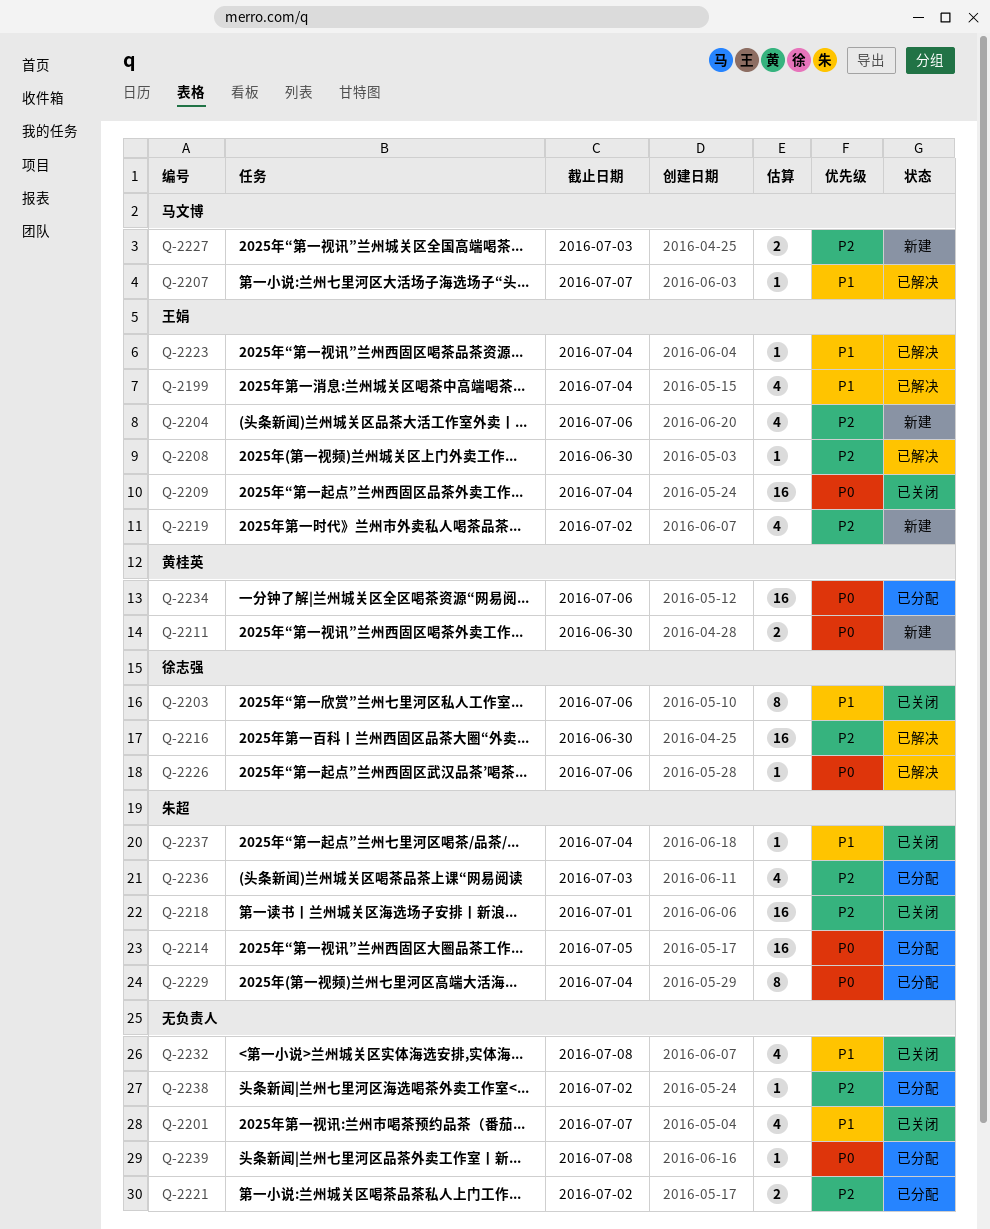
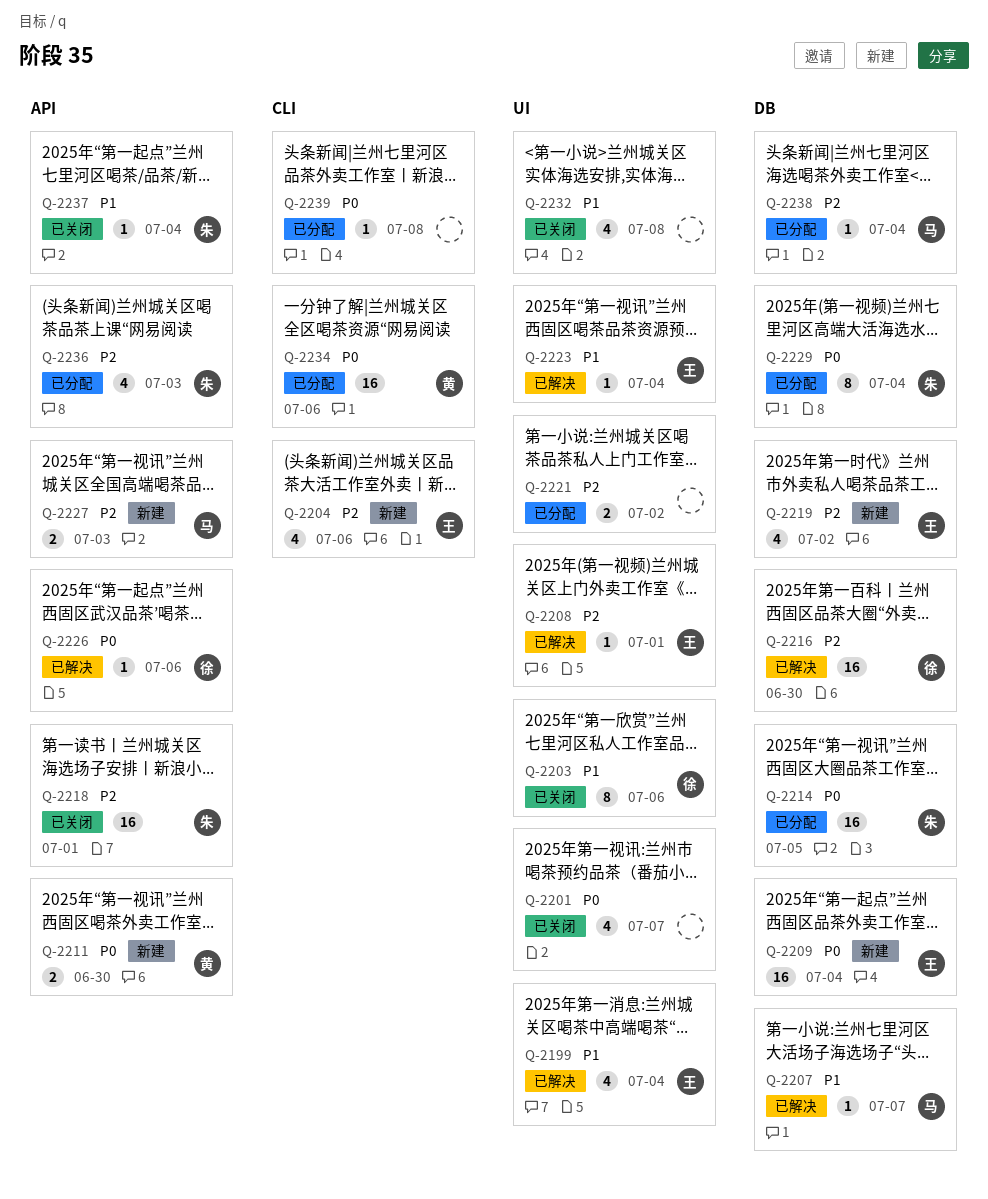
Q-2201, priority: P1 -> P0
Q-2208, due: Jun 30 -> Jul 1
Q-2209, status: 已关闭 -> 新建
Q-2238, owner: none -> 马文博
Q-2238, due: Jul 2 -> Jul 4

